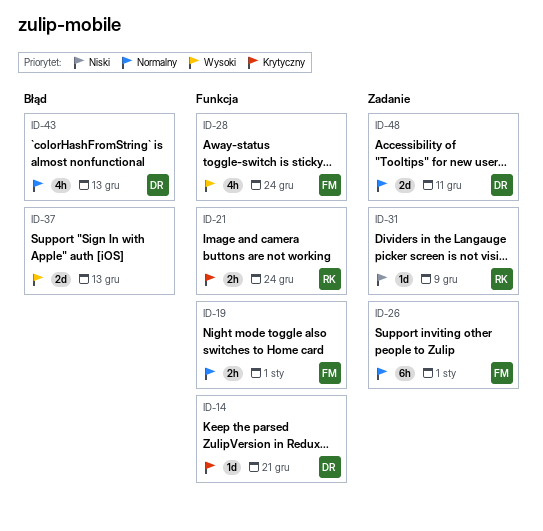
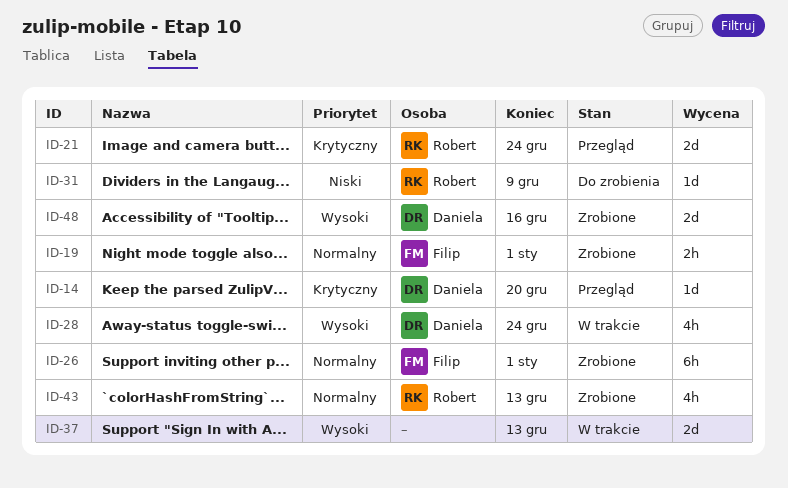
ID-14, due: Dec 21 -> Dec 20
ID-21, estimate: 2h -> 2d
ID-28, owner: Filip -> Daniela
ID-43, owner: Daniela -> Robert
ID-48, priority: Normalny -> Wysoki
ID-48, due: Dec 11 -> Dec 16

